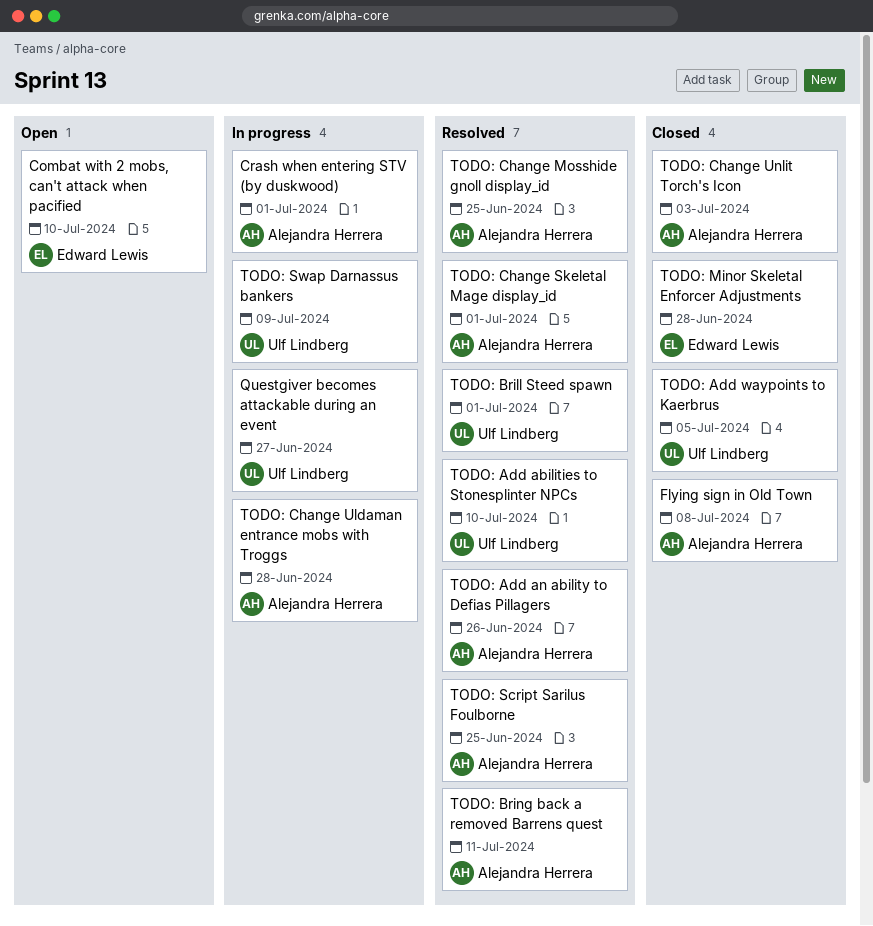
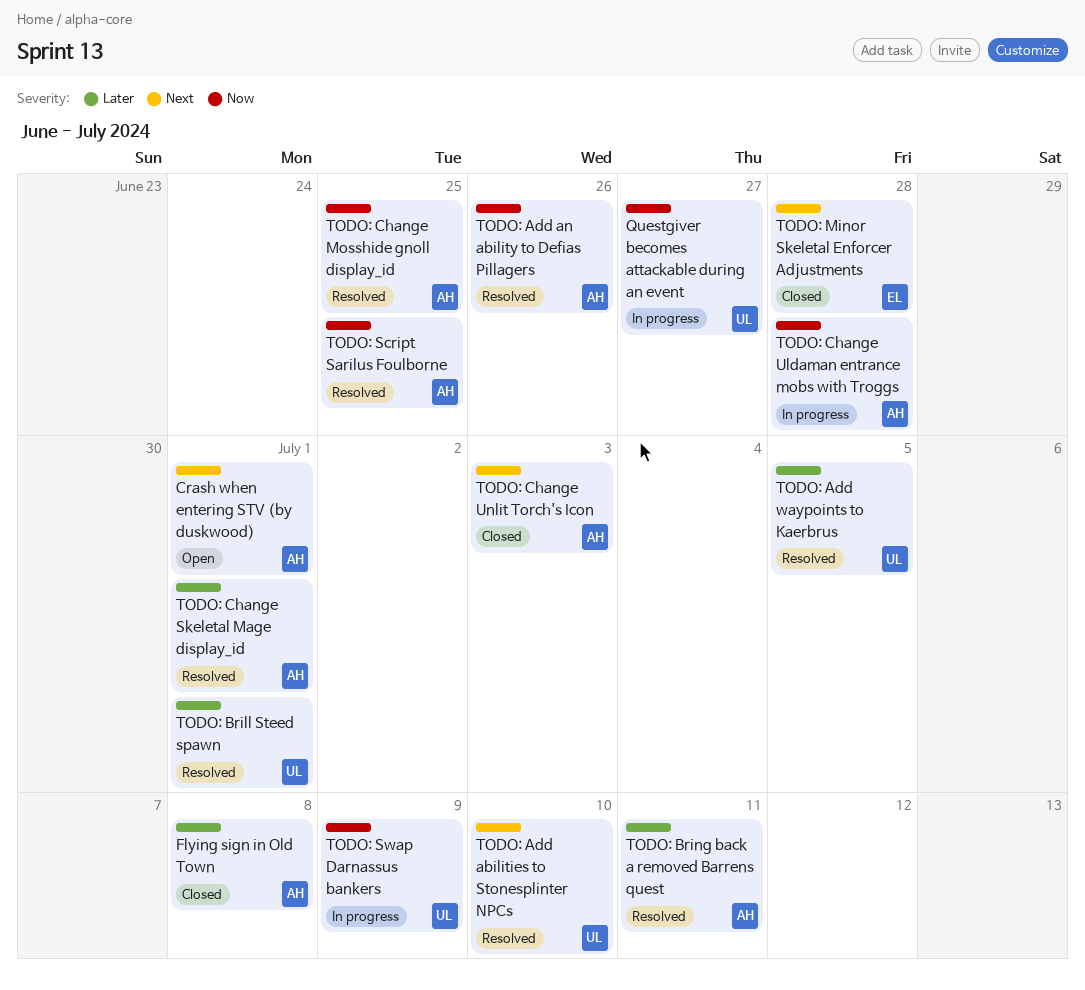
Combat with 2 mobs, can't attack when pacified: present -> none
Crash when entering STV (by duskwood), status: In progress -> Open
TODO: Add waypoints to Kaerbrus, status: Closed -> Resolved

